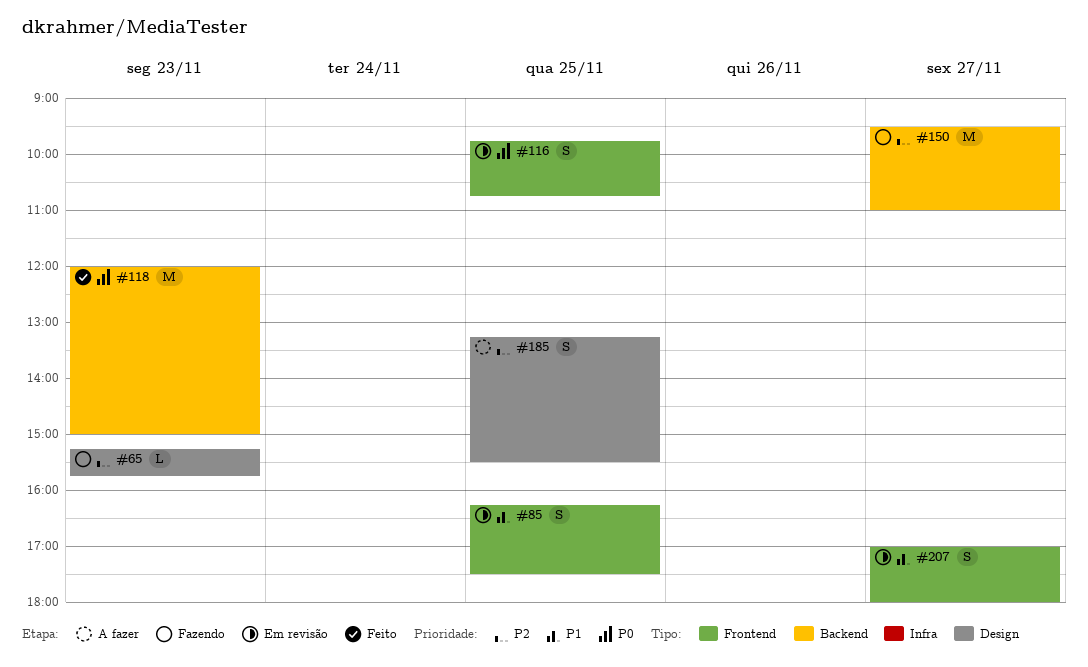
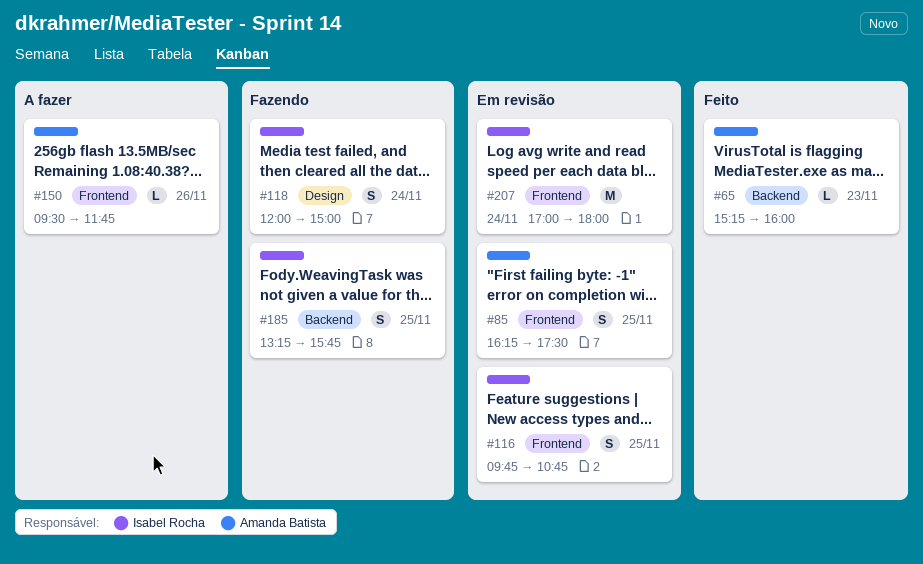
#65, status: Fazendo -> Feito
#65, label: Design -> Backend
#65, ends: 15:45 -> 16:00
#118, status: Feito -> Fazendo
#118, label: Backend -> Design
#118, estimate: M -> S
#118, day: Nov 23 -> Nov 24
#150, status: Fazendo -> A fazer
#150, label: Backend -> Frontend
#150, estimate: M -> L
#150, day: Nov 27 -> Nov 26
#150, ends: 11:00 -> 11:45
#185, status: A fazer -> Fazendo
#185, label: Design -> Backend
#185, ends: 15:30 -> 15:45
#207, estimate: S -> M
#207, day: Nov 27 -> Nov 24

